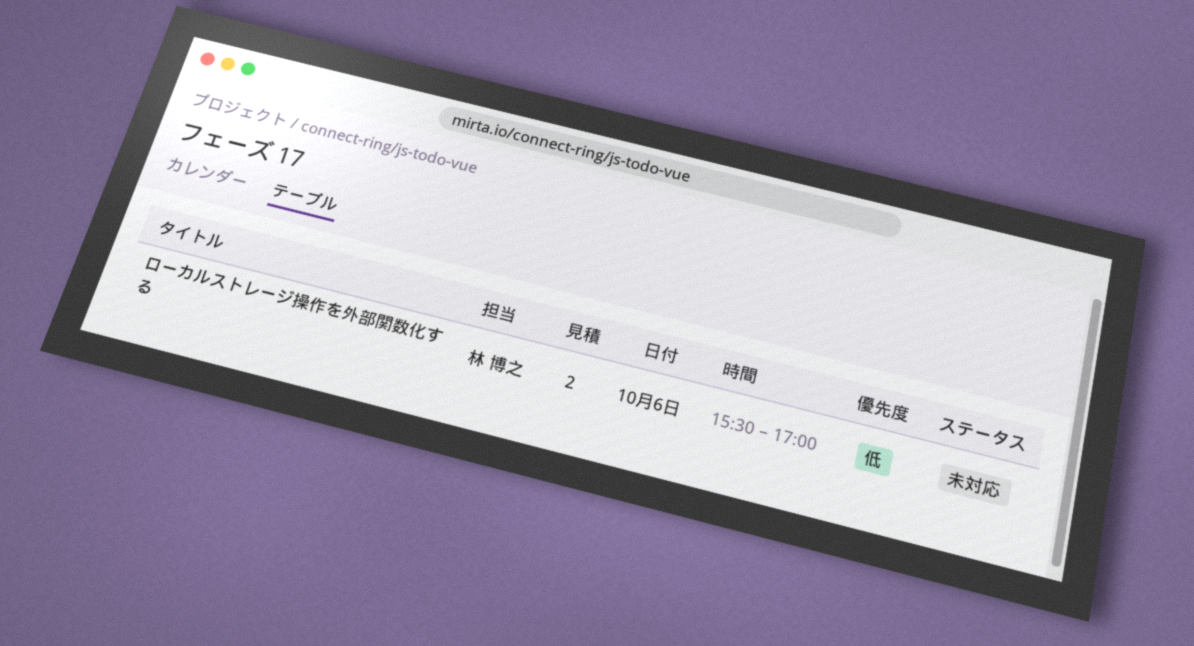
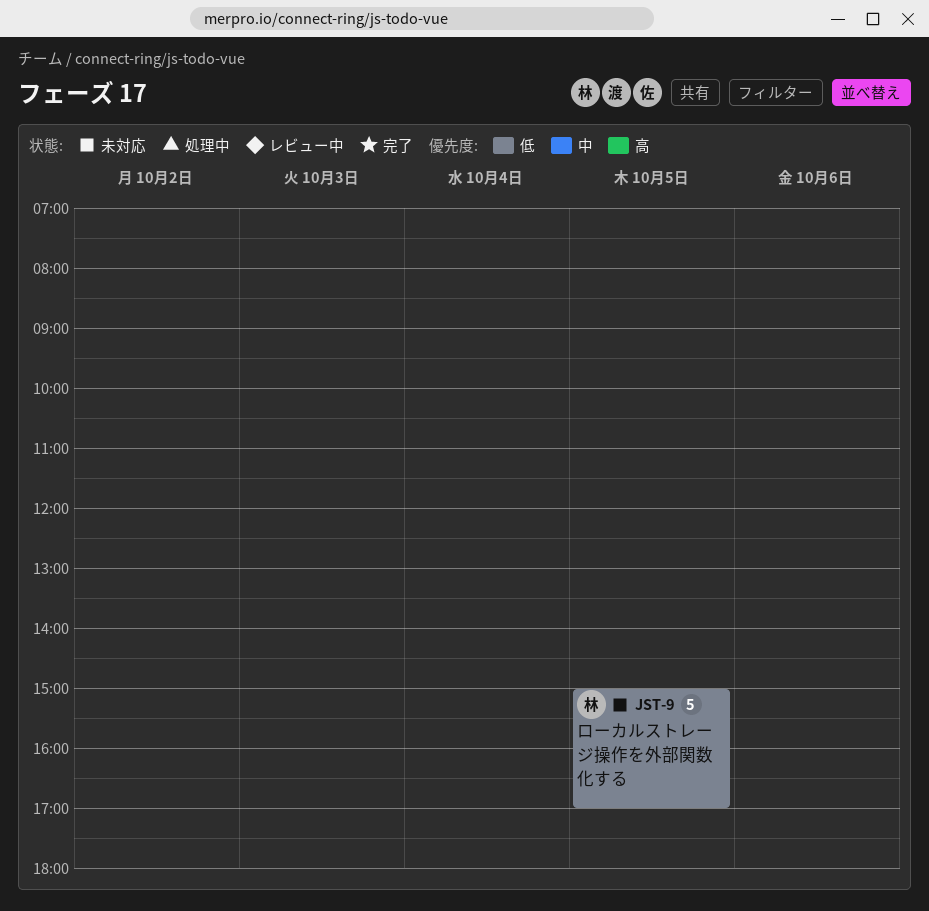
ローカルストレージ操作を外部関数化する, estimate: 2 -> 5
ローカルストレージ操作を外部関数化する, day: Oct 6 -> Oct 5
ローカルストレージ操作を外部関数化する, begins: 15:30 -> 15:00

